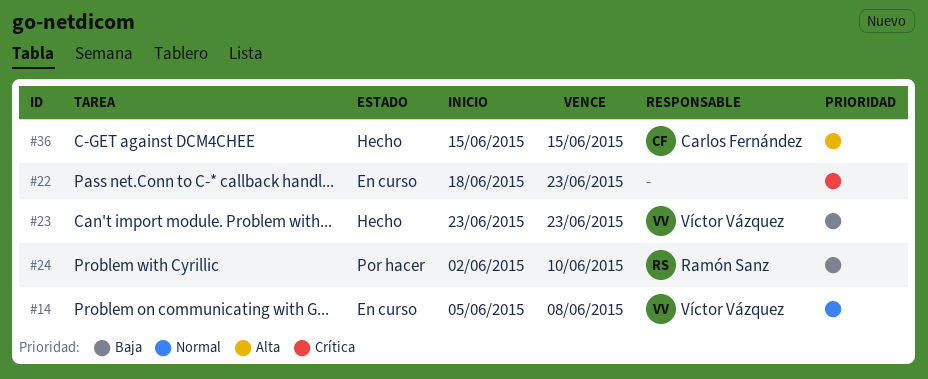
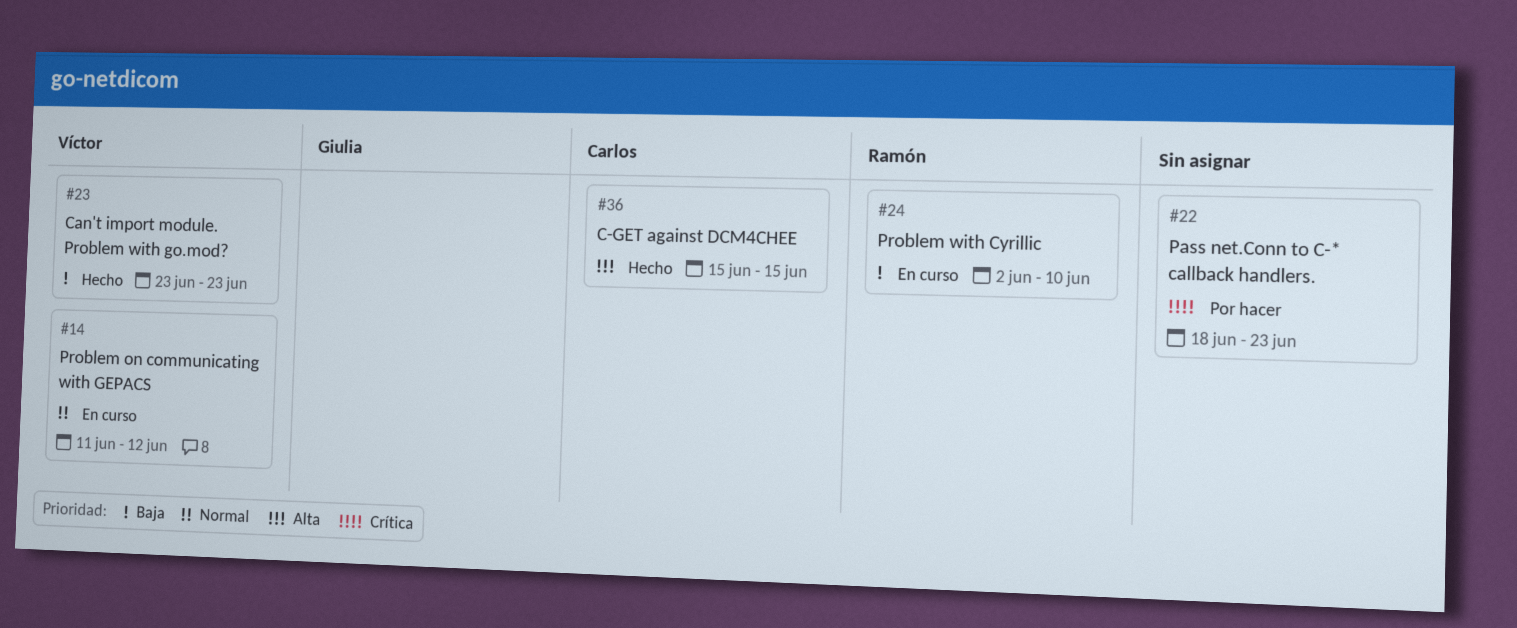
#14, start: Jun 5 -> Jun 11
#14, due: Jun 8 -> Jun 12
#22, status: En curso -> Por hacer
#24, status: Por hacer -> En curso

